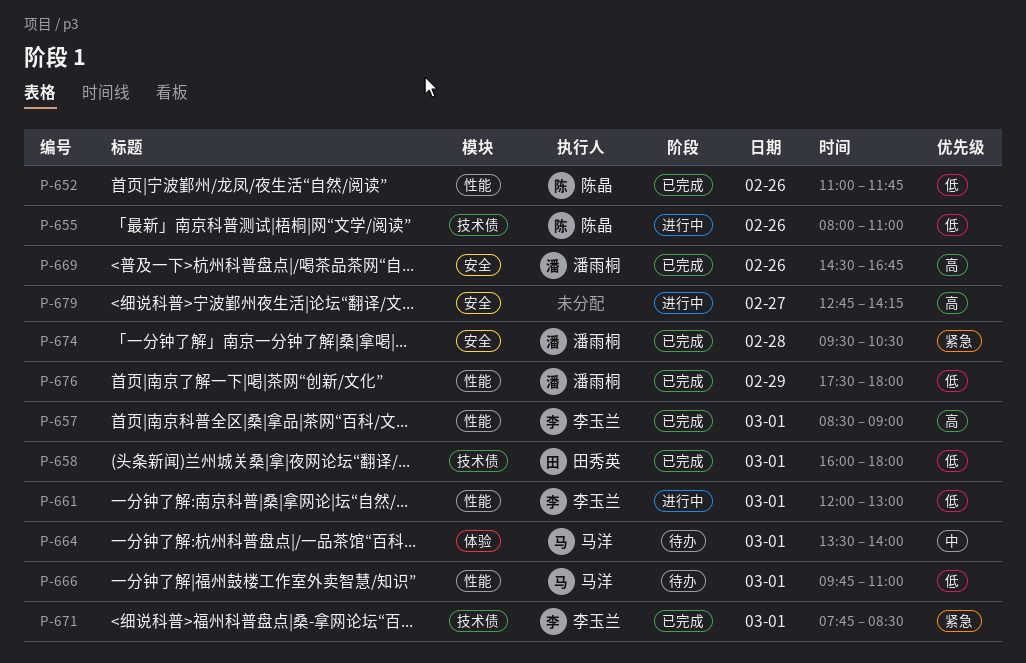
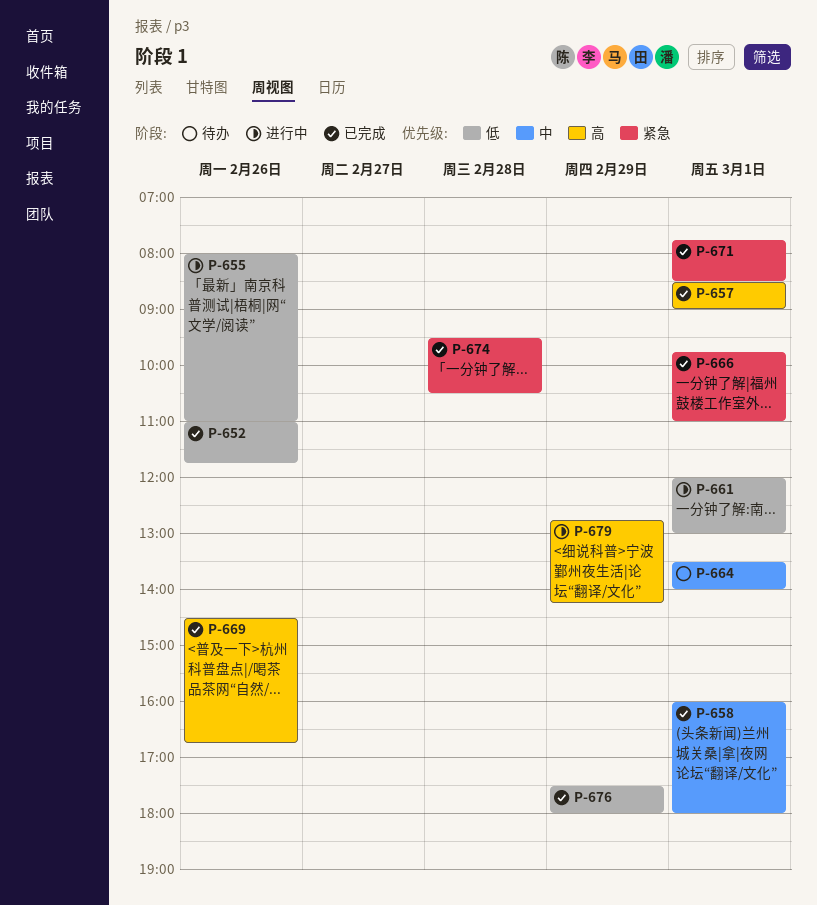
P-658, priority: 低 -> 中
P-666, status: 待办 -> 已完成
P-666, priority: 低 -> 紧急
P-679, day: Feb 27 -> Feb 29

